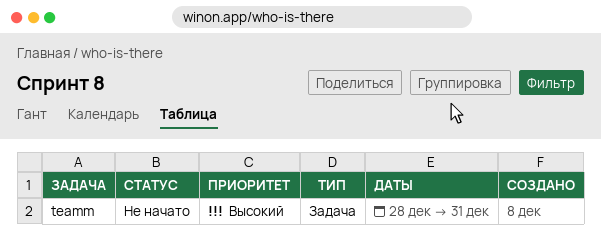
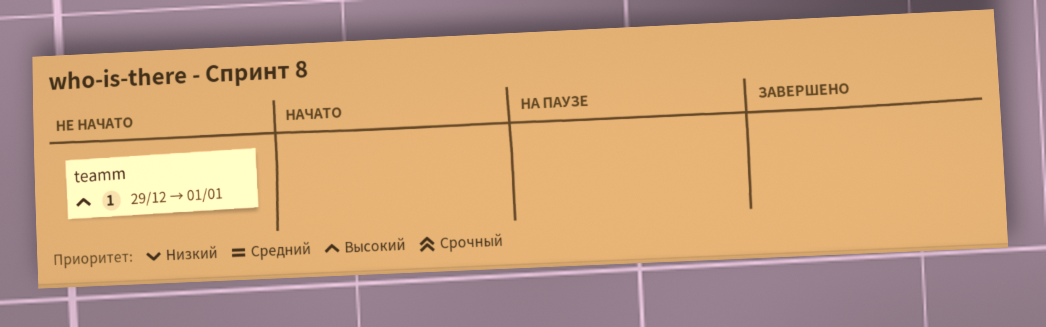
teamm, start: Dec 28 -> Dec 29
teamm, due: Dec 31 -> Jan 1

